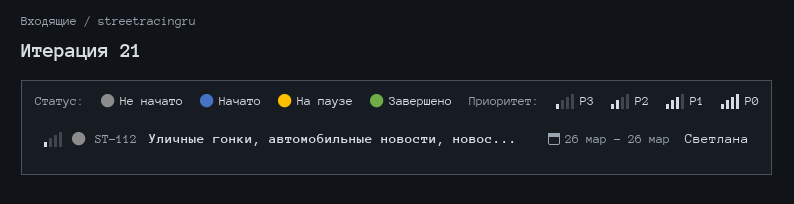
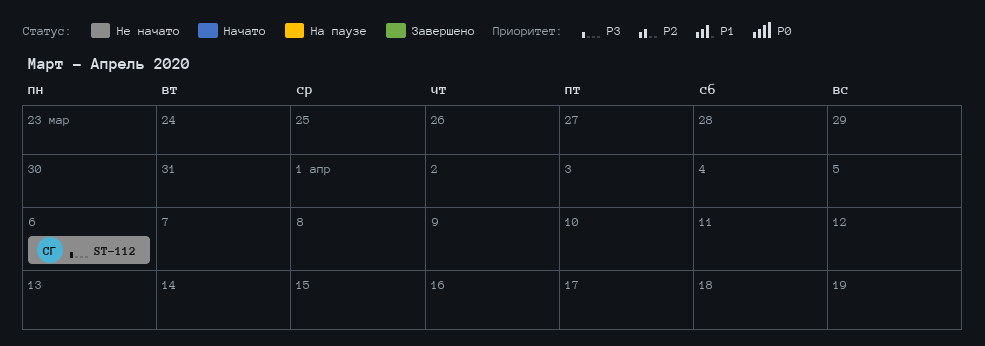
ST-112, start: Mar 26 -> Apr 6
ST-112, due: Mar 26 -> Apr 6

